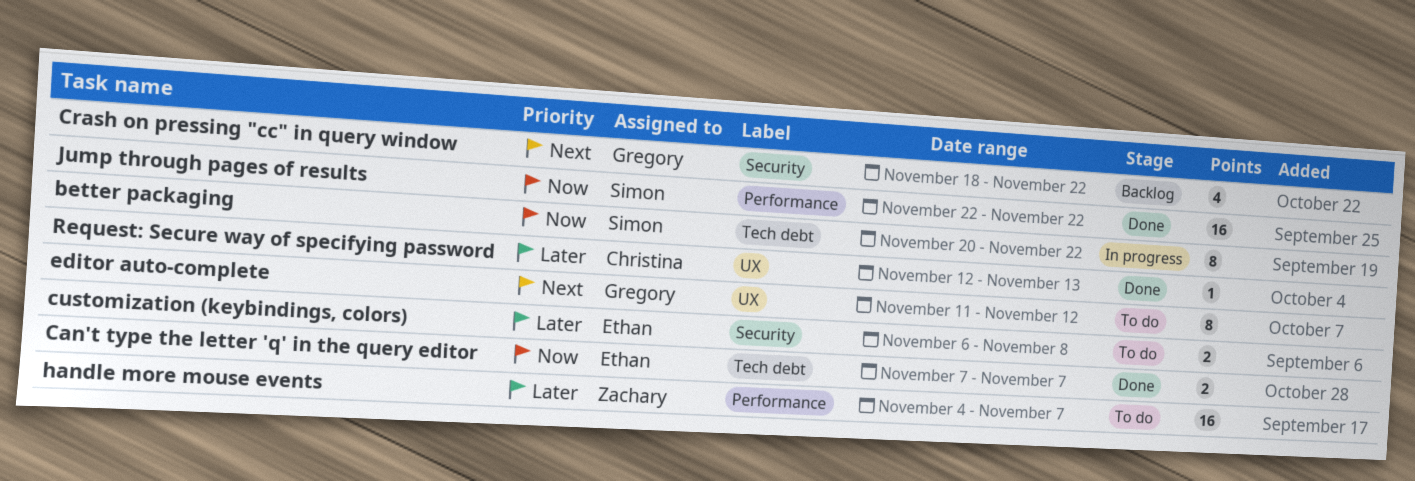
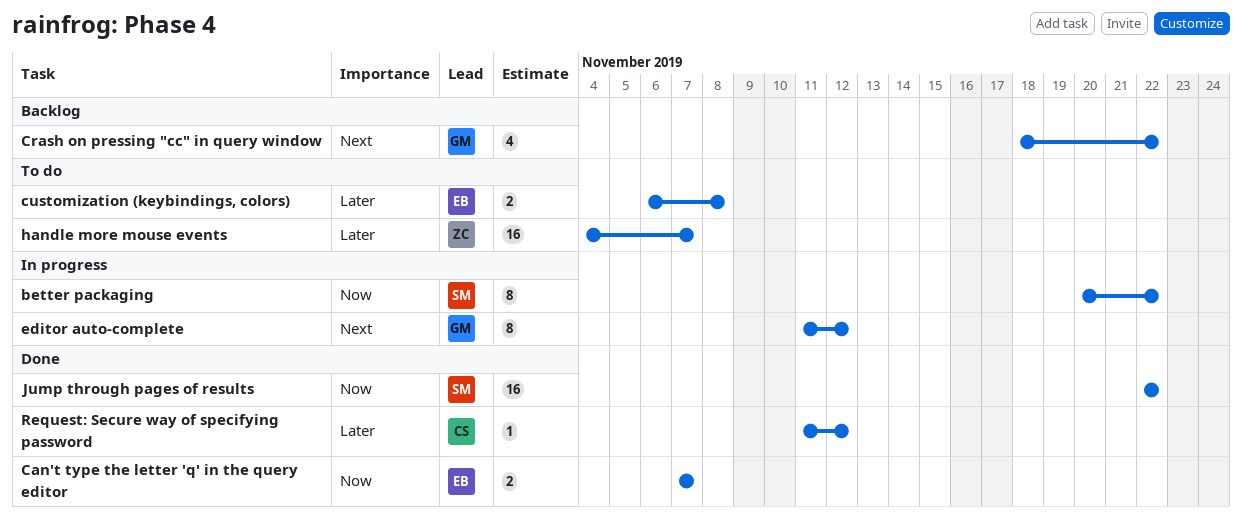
editor auto-complete, status: To do -> In progress
Request: Secure way of specifying password, start: Nov 12 -> Nov 11
Request: Secure way of specifying password, due: Nov 13 -> Nov 12

